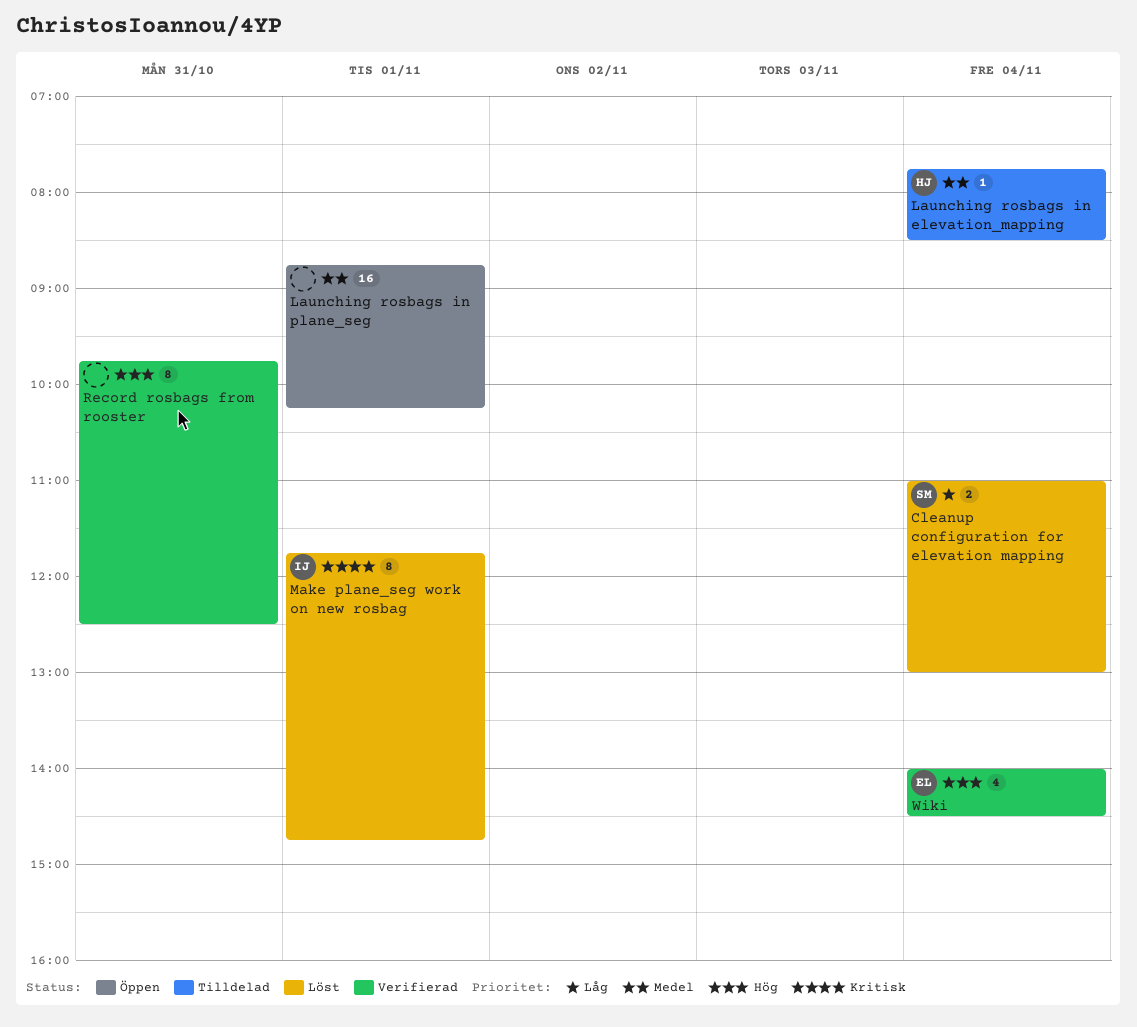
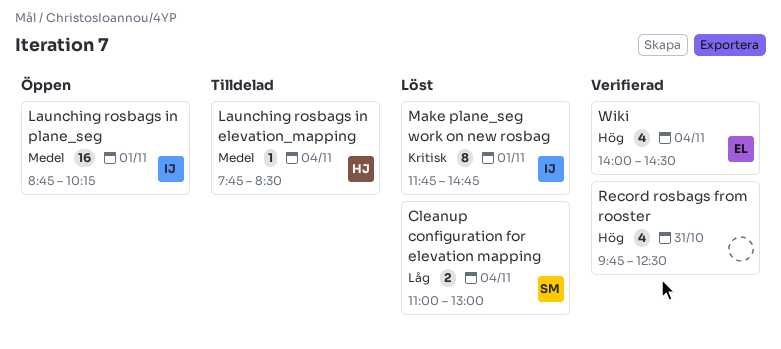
Launching rosbags in plane_seg, owner: none -> IJ
Record rosbags from rooster, estimate: 8 -> 4

